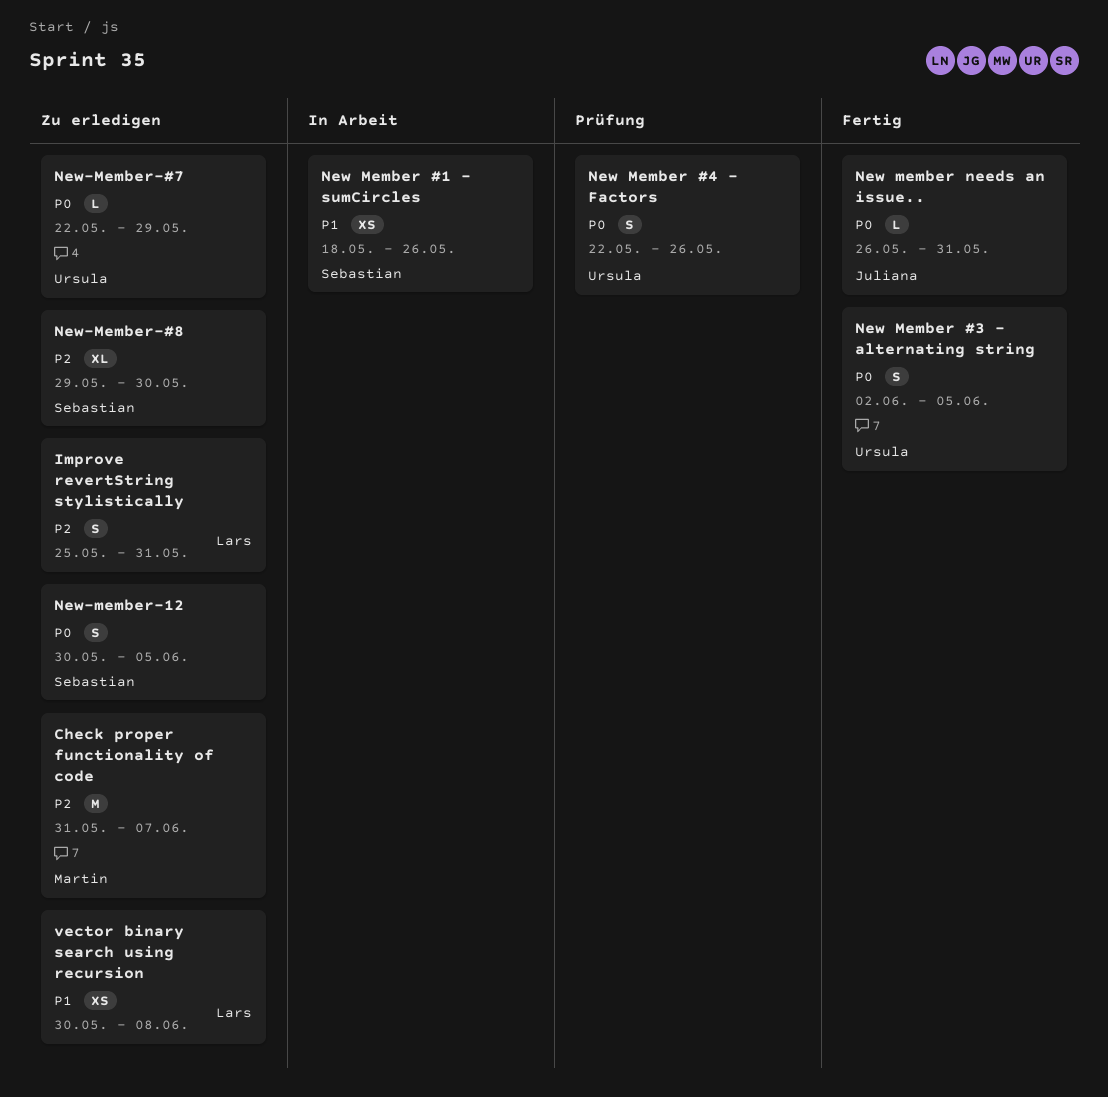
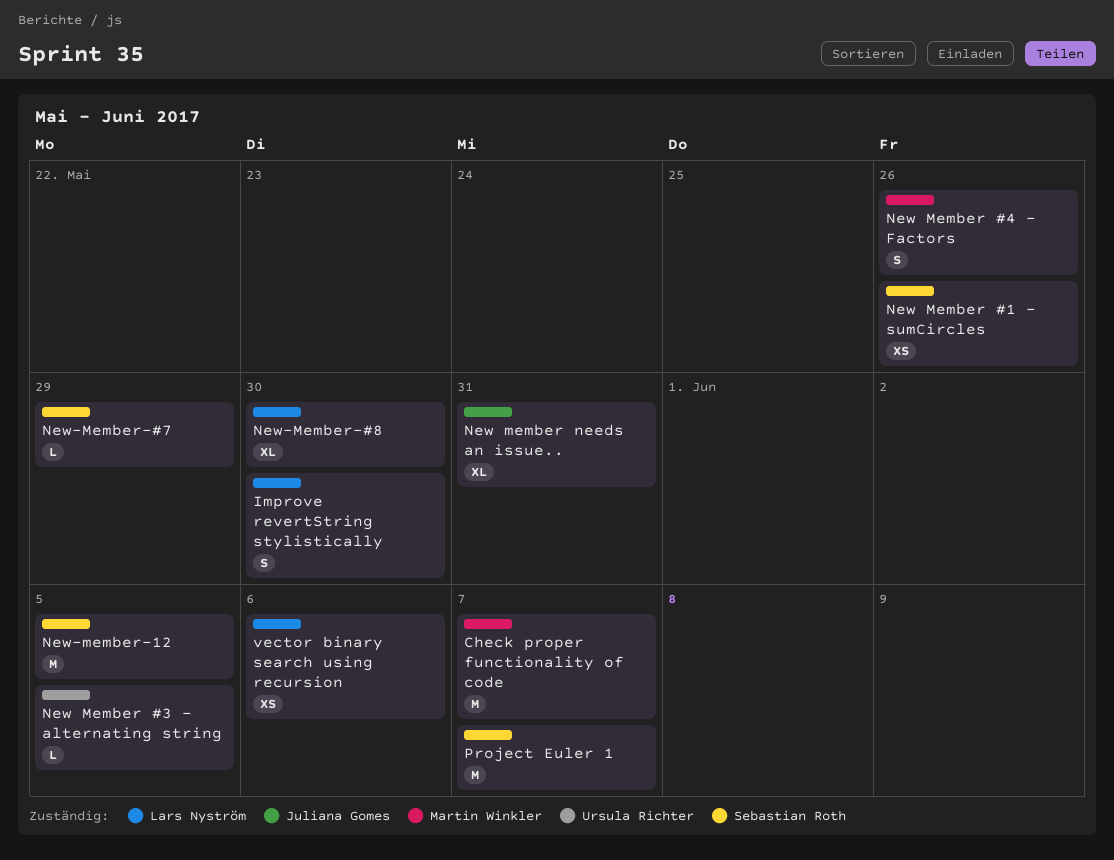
Improve revertString stylistically, due: May 31 -> May 30
New Member #3 - alternating string, estimate: S -> L
New Member #4 - Factors, owner: Ursula Richter -> Martin Winkler
New member needs an issue.., estimate: L -> XL
New-Member-#7, owner: Ursula Richter -> Sebastian Roth
New-Member-#8, owner: Sebastian Roth -> Lars Nyström
New-member-12, estimate: S -> M
Project Euler 1: none -> present
vector binary search using recursion, due: Jun 8 -> Jun 6

